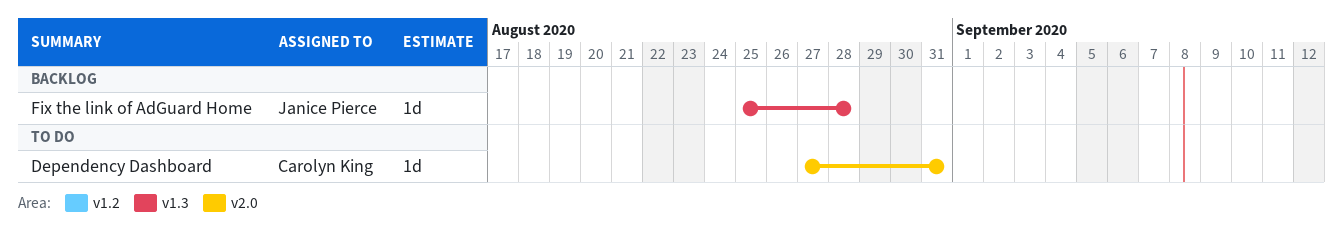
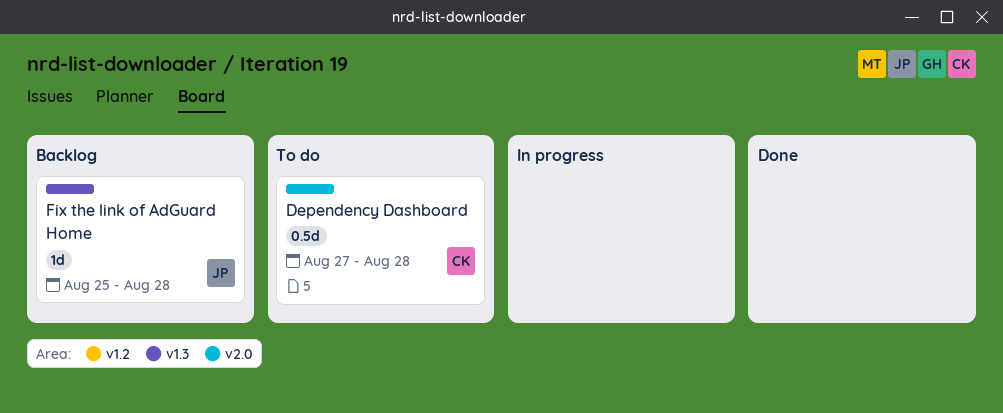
Dependency Dashboard, estimate: 1d -> 0.5d
Dependency Dashboard, due: Aug 31 -> Aug 28

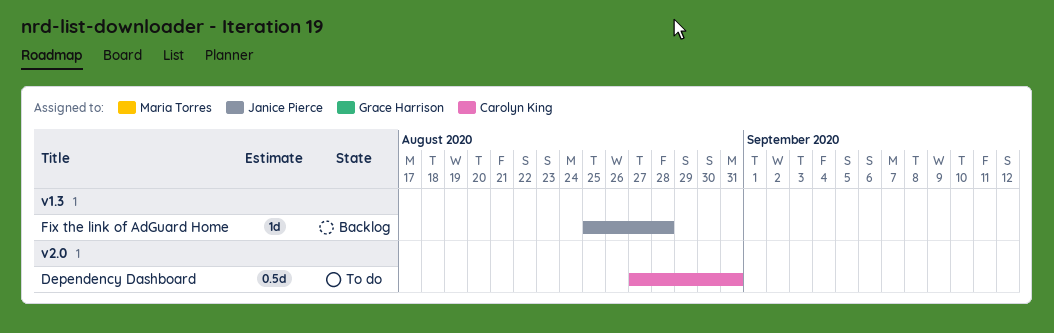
Dependency Dashboard, due: Aug 28 -> Aug 31

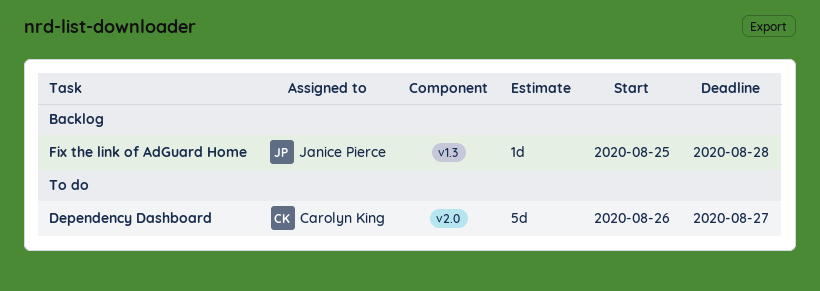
Dependency Dashboard, estimate: 0.5d -> 5d
Dependency Dashboard, start: Aug 27 -> Aug 26
Dependency Dashboard, due: Aug 31 -> Aug 27

